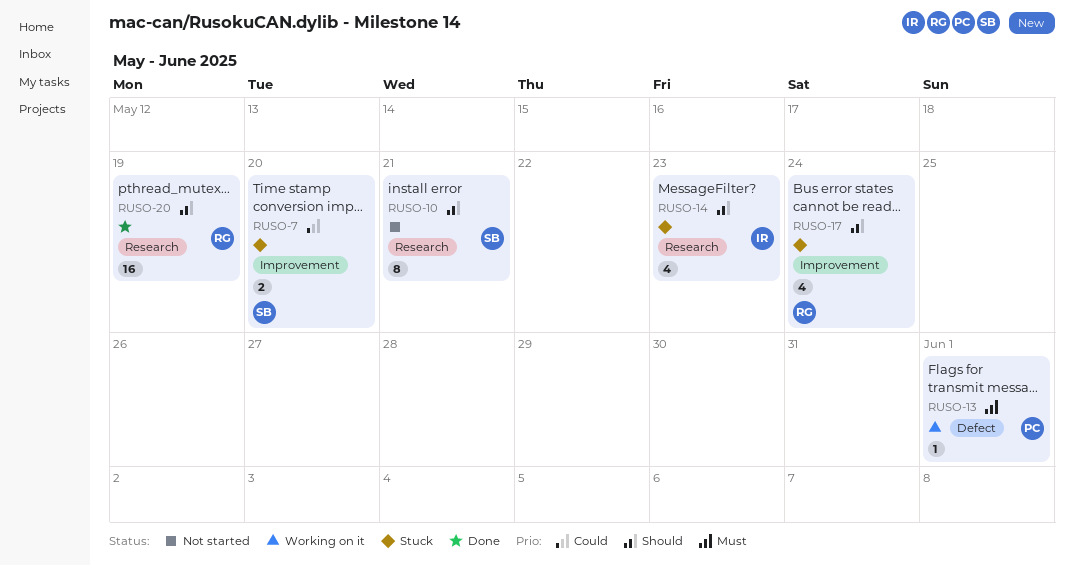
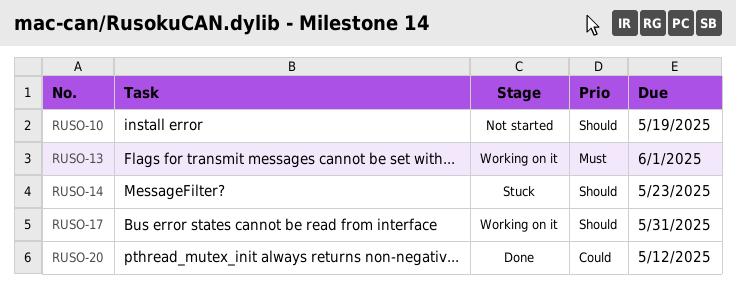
RUSO-7: present -> none
RUSO-10, due: May 21 -> May 19
RUSO-17, status: Stuck -> Working on it
RUSO-17, due: May 24 -> May 31
RUSO-20, priority: Should -> Could
RUSO-20, due: May 19 -> May 12

